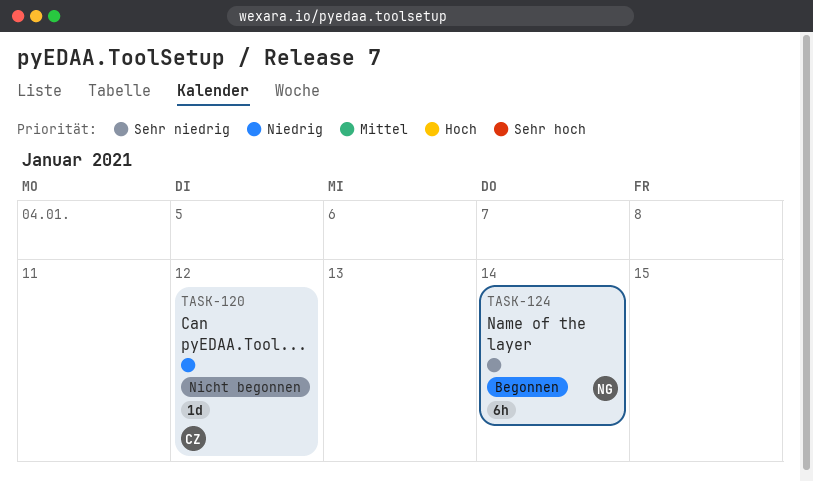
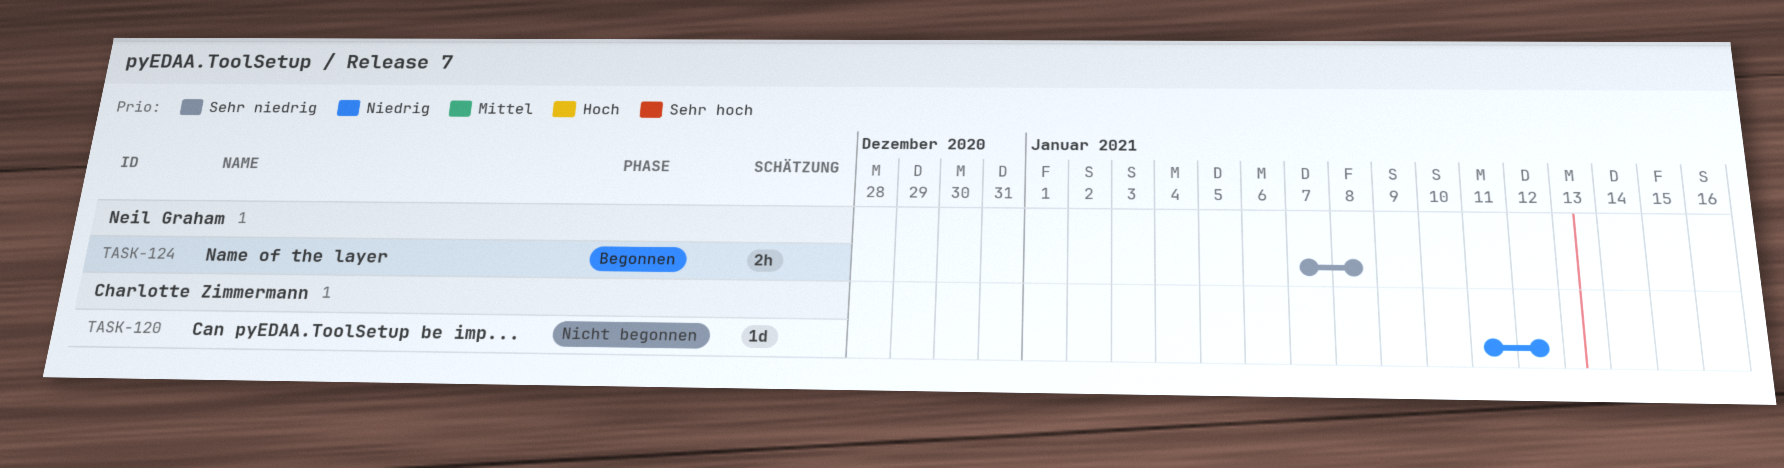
TASK-124, estimate: 6h -> 2h
TASK-124, due: Jan 14 -> Jan 8

